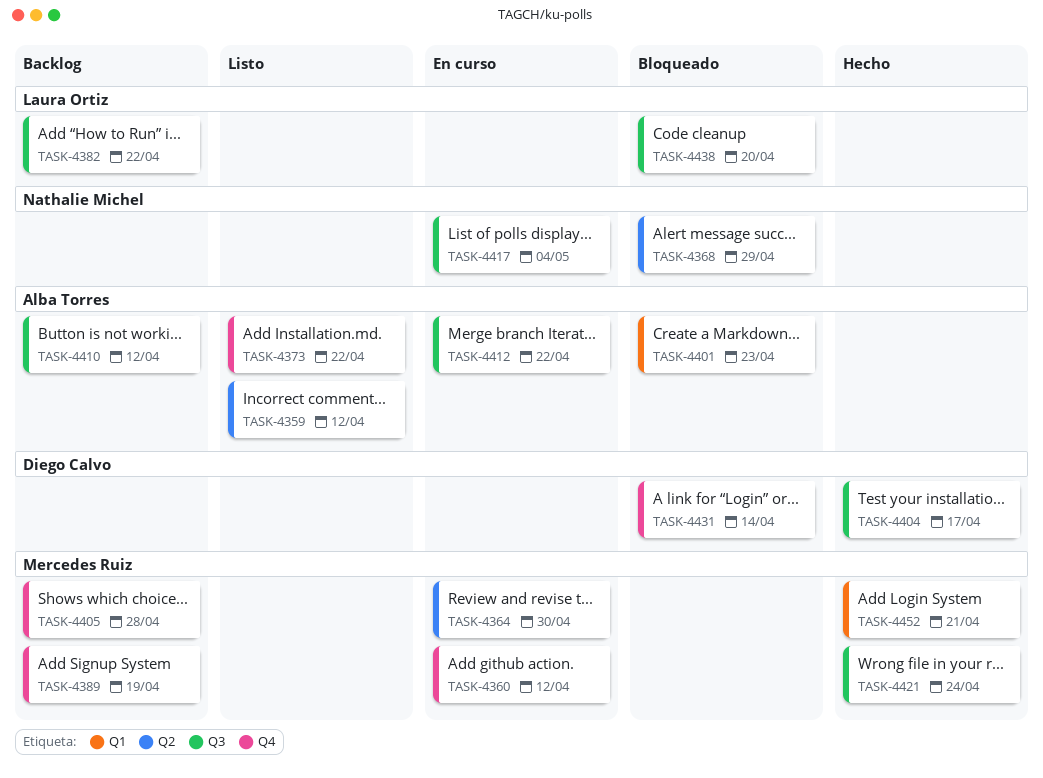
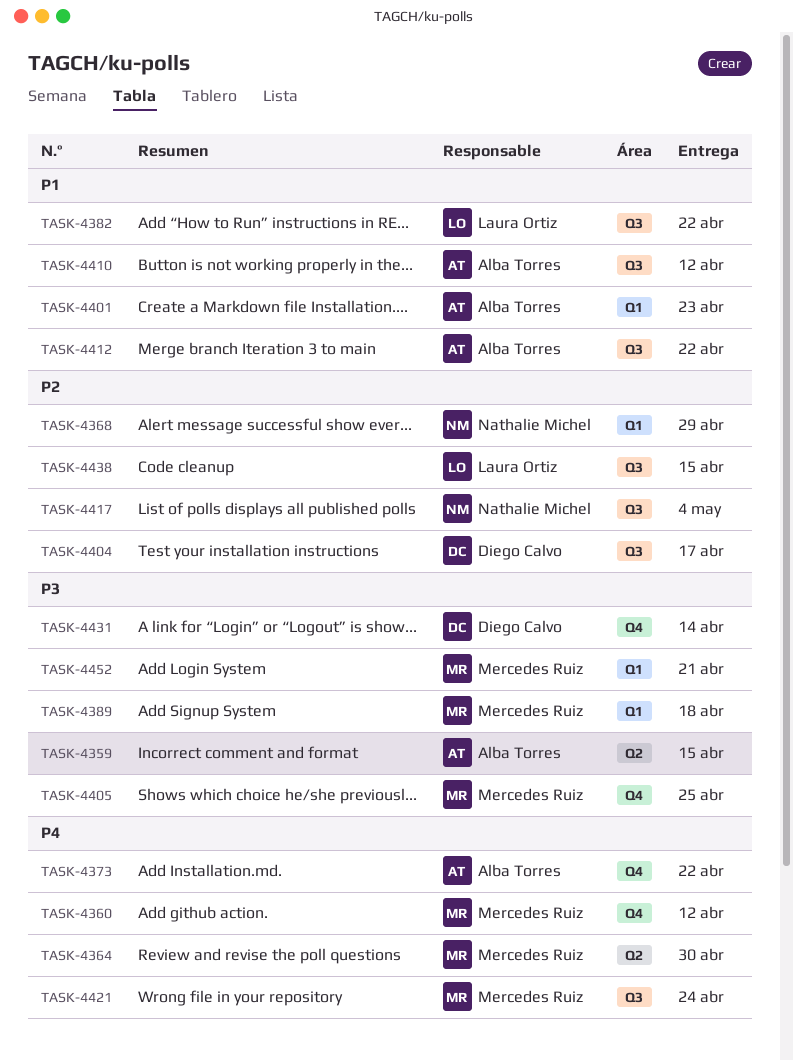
TASK-4359, due: Apr 12 -> Apr 15
TASK-4368, label: Q2 -> Q1
TASK-4389, label: Q4 -> Q1
TASK-4389, due: Apr 19 -> Apr 18
TASK-4405, due: Apr 28 -> Apr 25
TASK-4438, due: Apr 20 -> Apr 15

